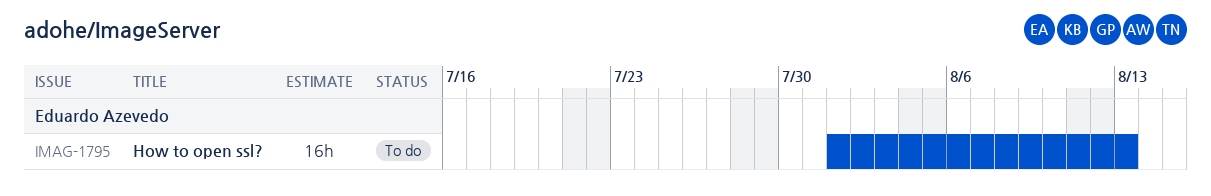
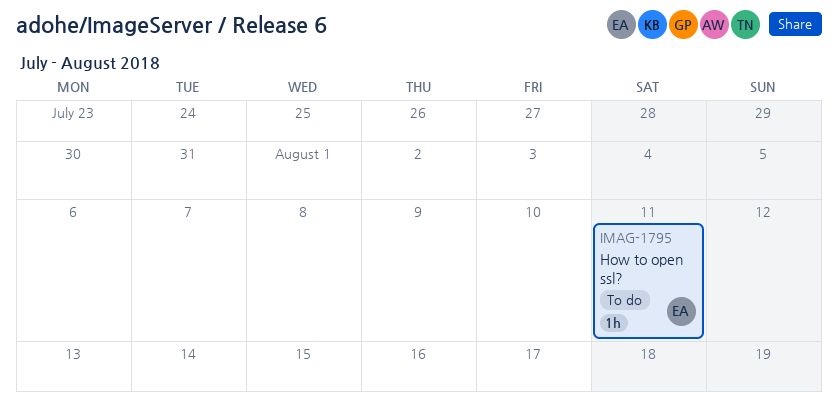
IMAG-1795, estimate: 16h -> 1h
IMAG-1795, due: Aug 13 -> Aug 11

